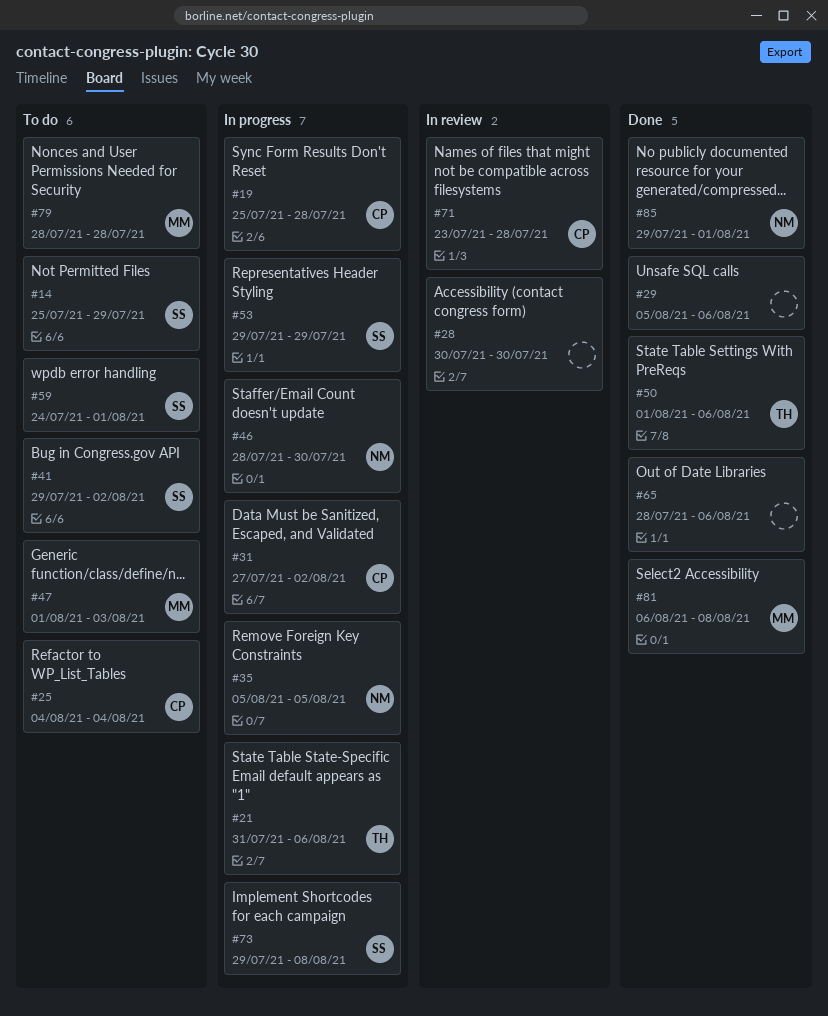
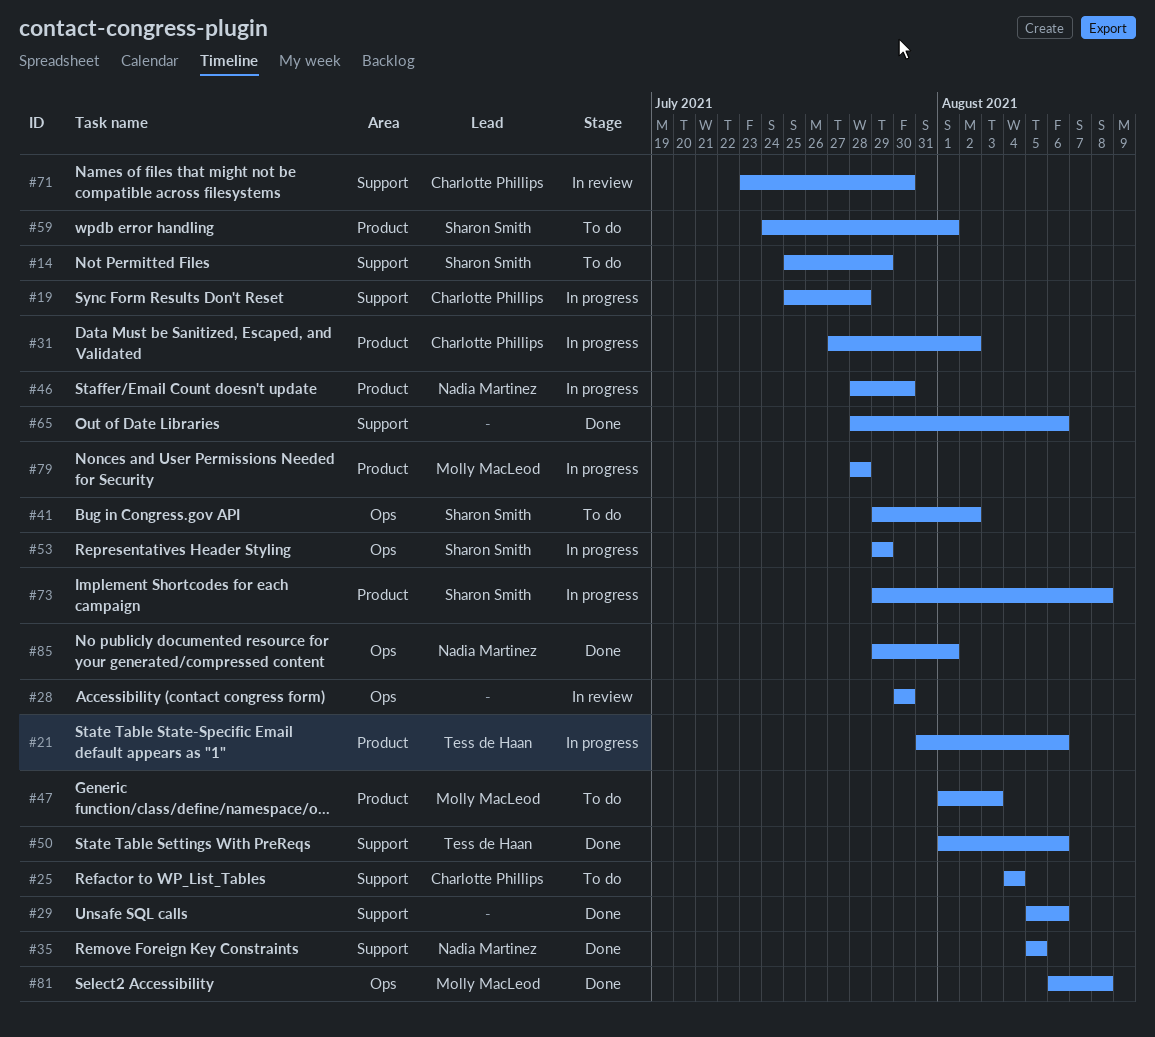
#35, status: In progress -> Done
#71, due: Jul 28 -> Jul 30
#79, status: To do -> In progress

